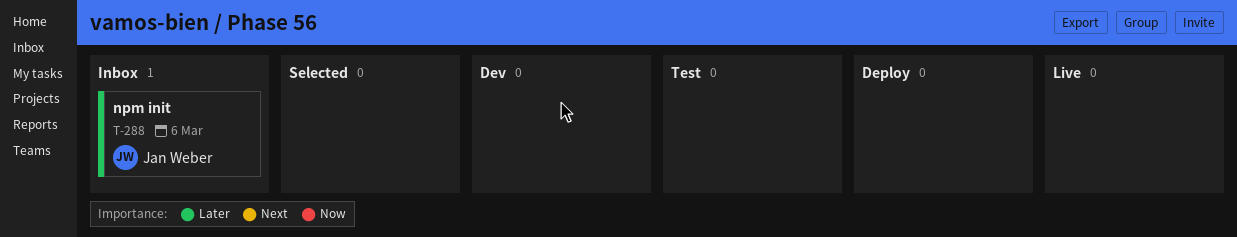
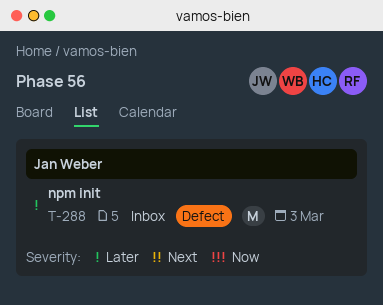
T-288, due: Mar 6 -> Mar 3

